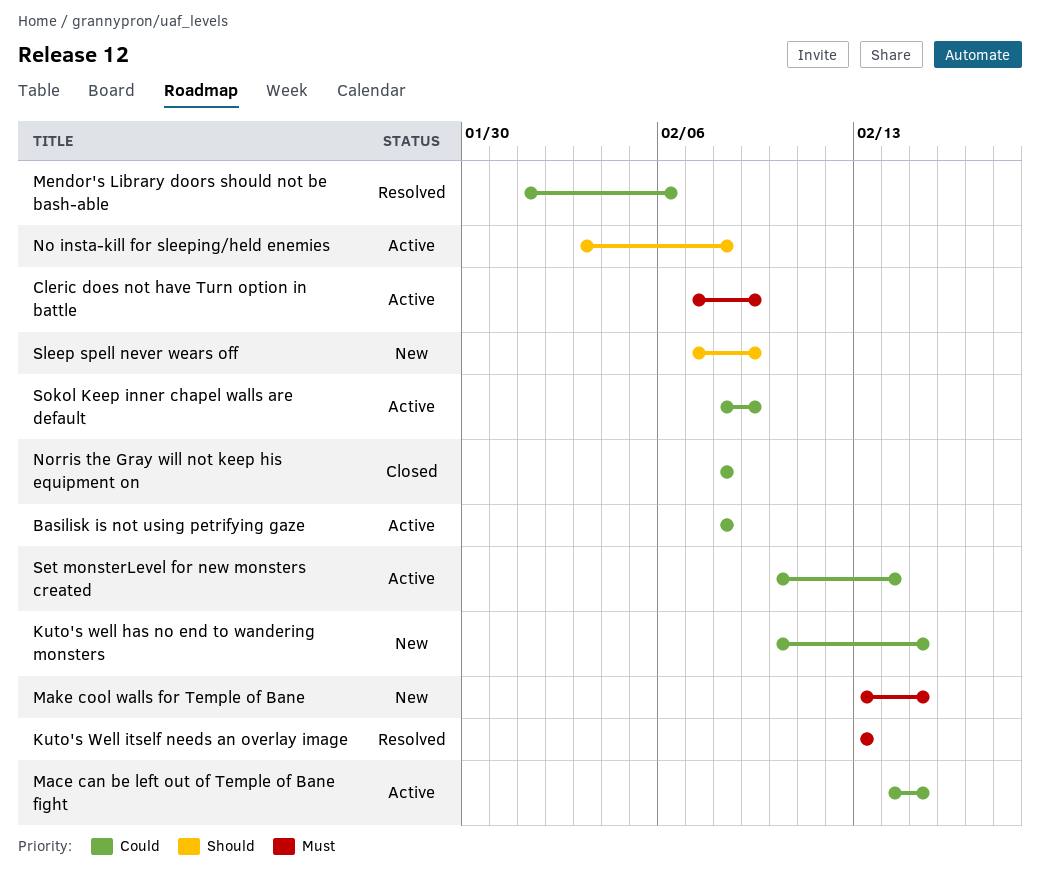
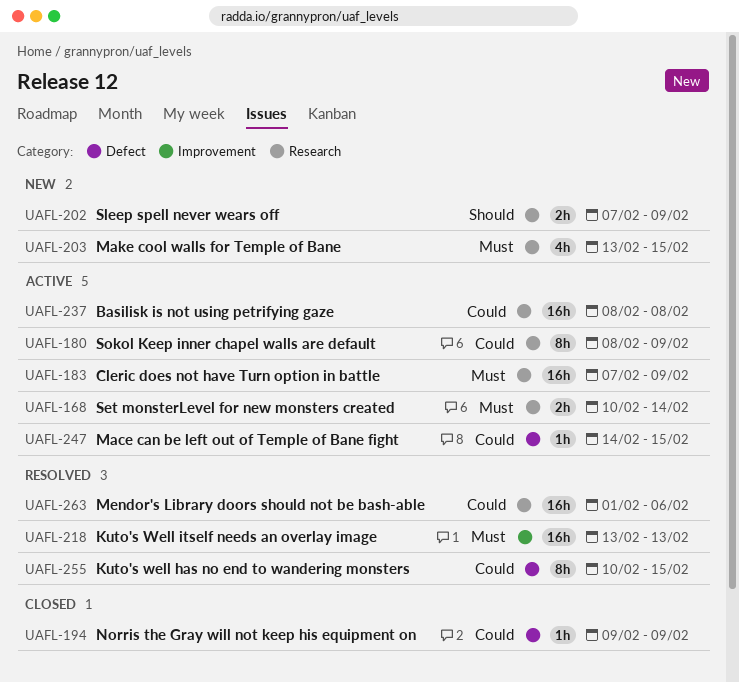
Kuto's well has no end to wandering monsters, status: New -> Resolved
No insta-kill for sleeping/held enemies: present -> none
Norris the Gray will not keep his equipment on, start: Feb 8 -> Feb 9
Norris the Gray will not keep his equipment on, due: Feb 8 -> Feb 9
Set monsterLevel for new monsters created, priority: Could -> Must

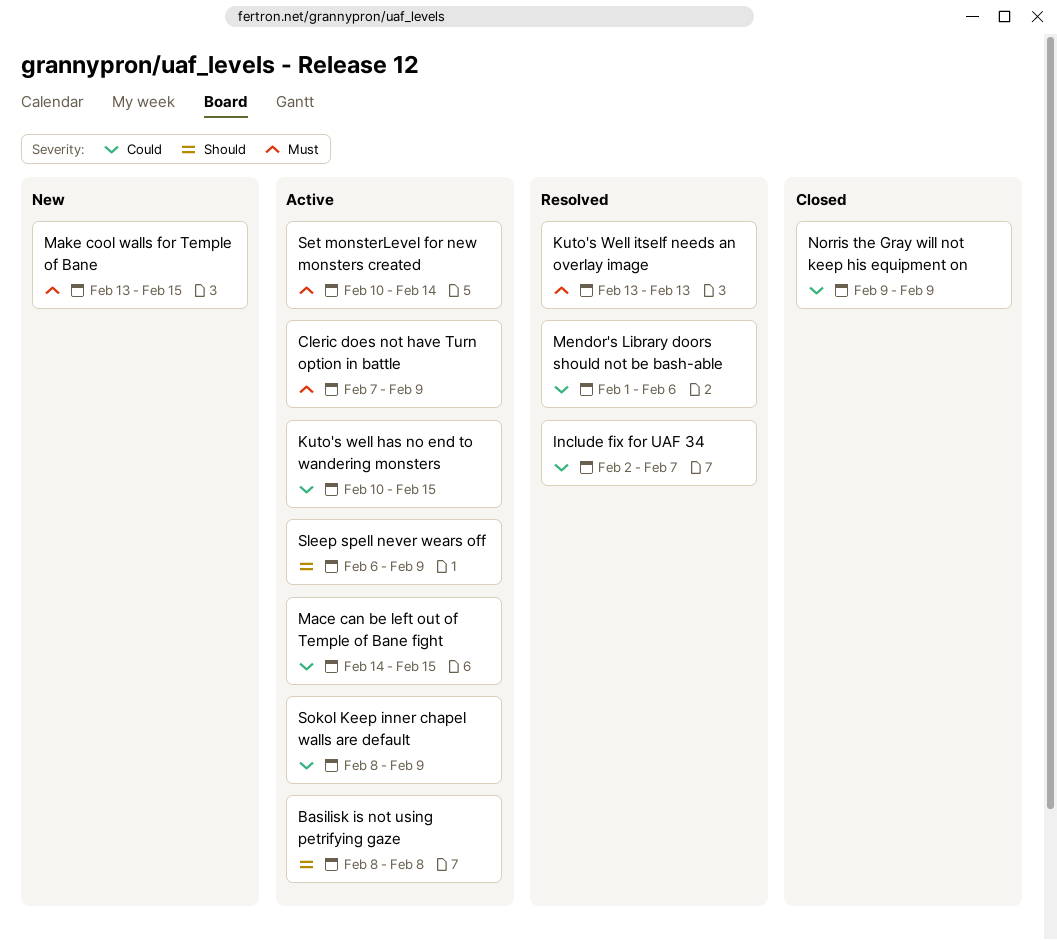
Basilisk is not using petrifying gaze, priority: Could -> Should
Include fix for UAF 34: none -> present
Kuto's well has no end to wandering monsters, status: Resolved -> Active
Sleep spell never wears off, status: New -> Active
Sleep spell never wears off, start: Feb 7 -> Feb 6

